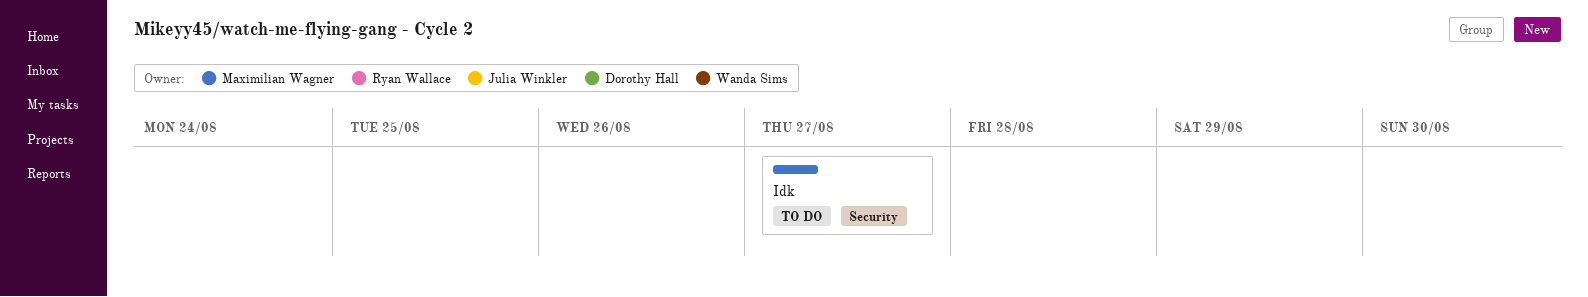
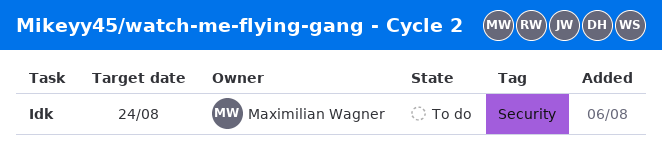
Idk, due: Aug 27 -> Aug 24

